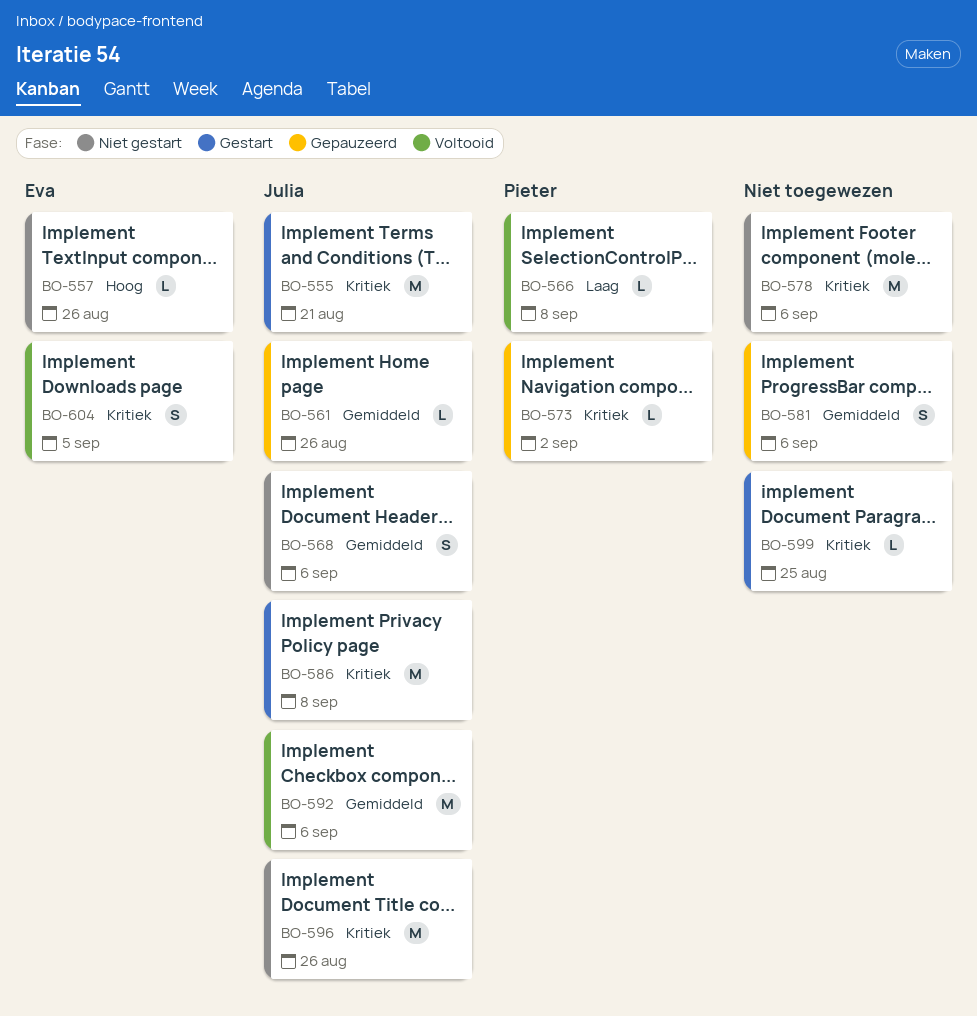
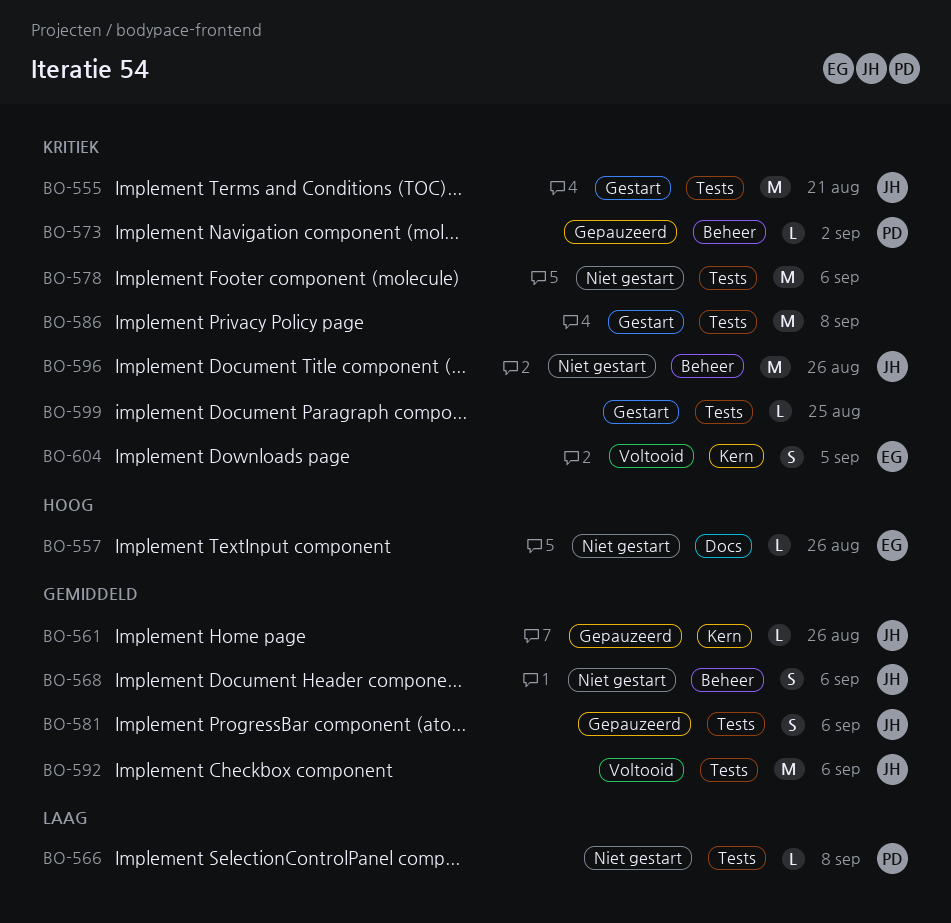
BO-566, status: Voltooid -> Niet gestart
BO-581, owner: none -> Julia
BO-586, owner: Julia -> none

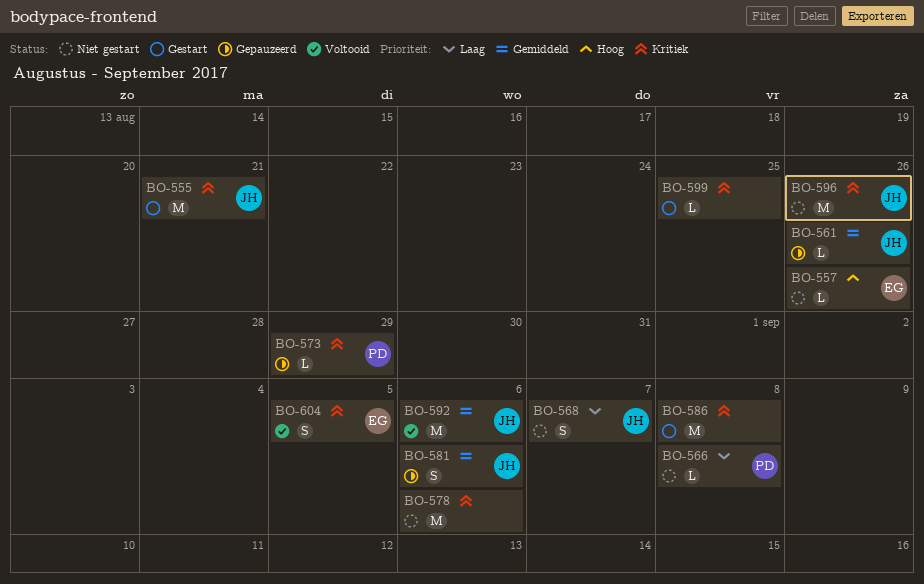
BO-568, priority: Gemiddeld -> Laag
BO-568, due: Sep 6 -> Sep 7
BO-573, due: Sep 2 -> Aug 29

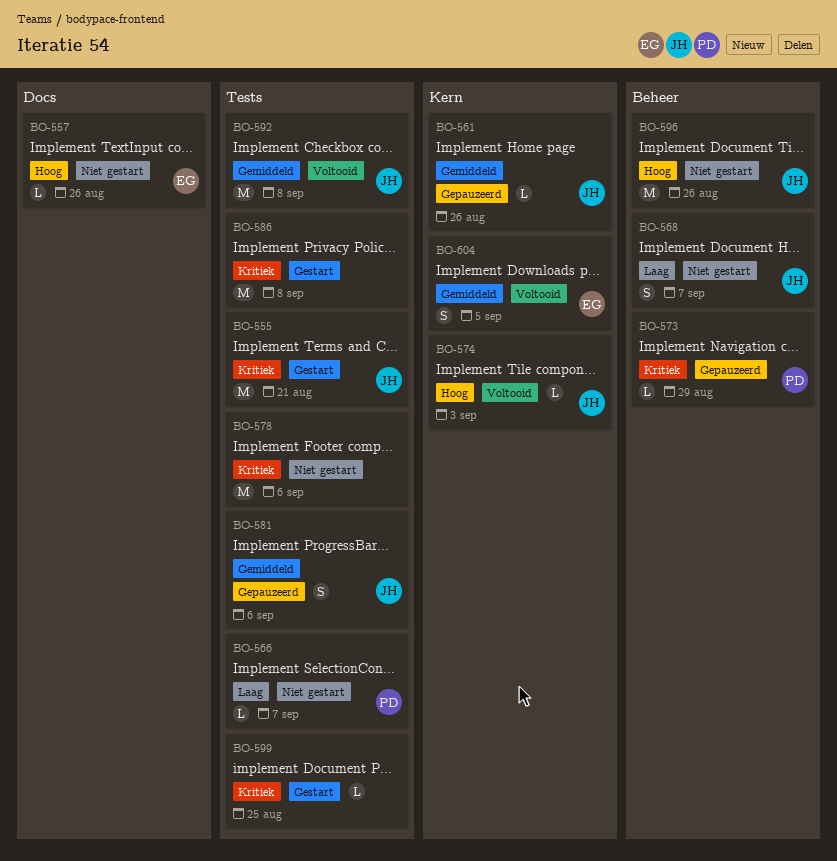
BO-566, due: Sep 8 -> Sep 7
BO-574: none -> present
BO-592, due: Sep 6 -> Sep 8
BO-596, priority: Kritiek -> Hoog
BO-604, priority: Kritiek -> Gemiddeld

